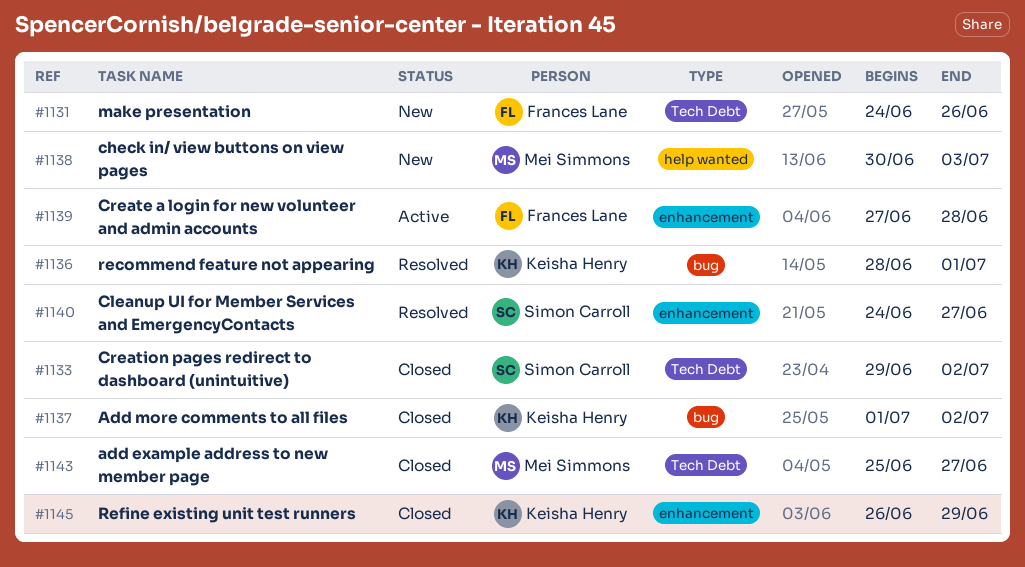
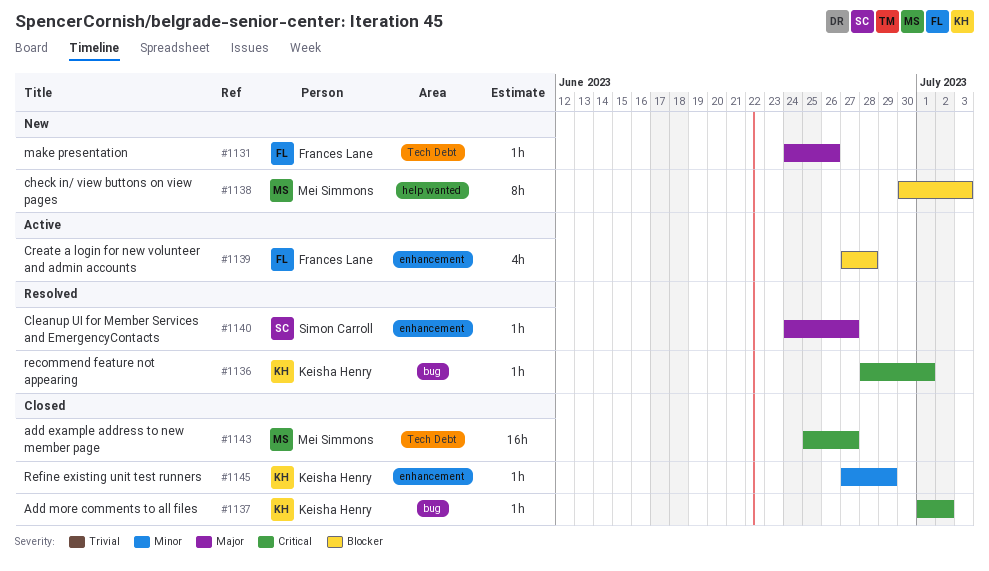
#1133: present -> none
#1145, start: Jun 26 -> Jun 27

